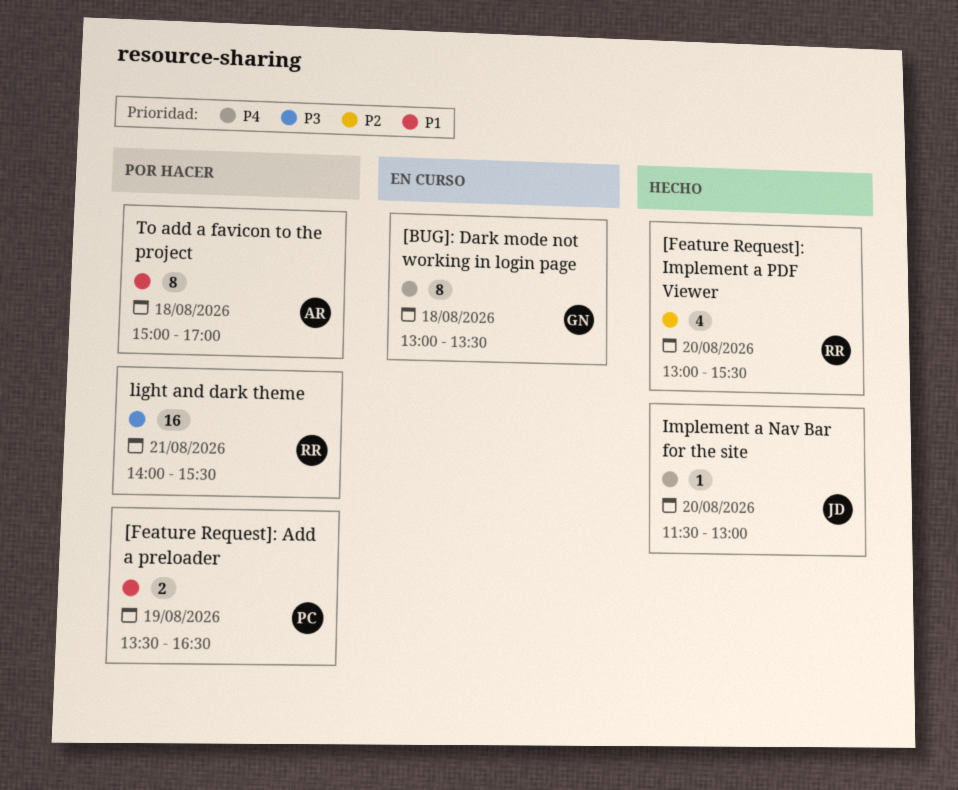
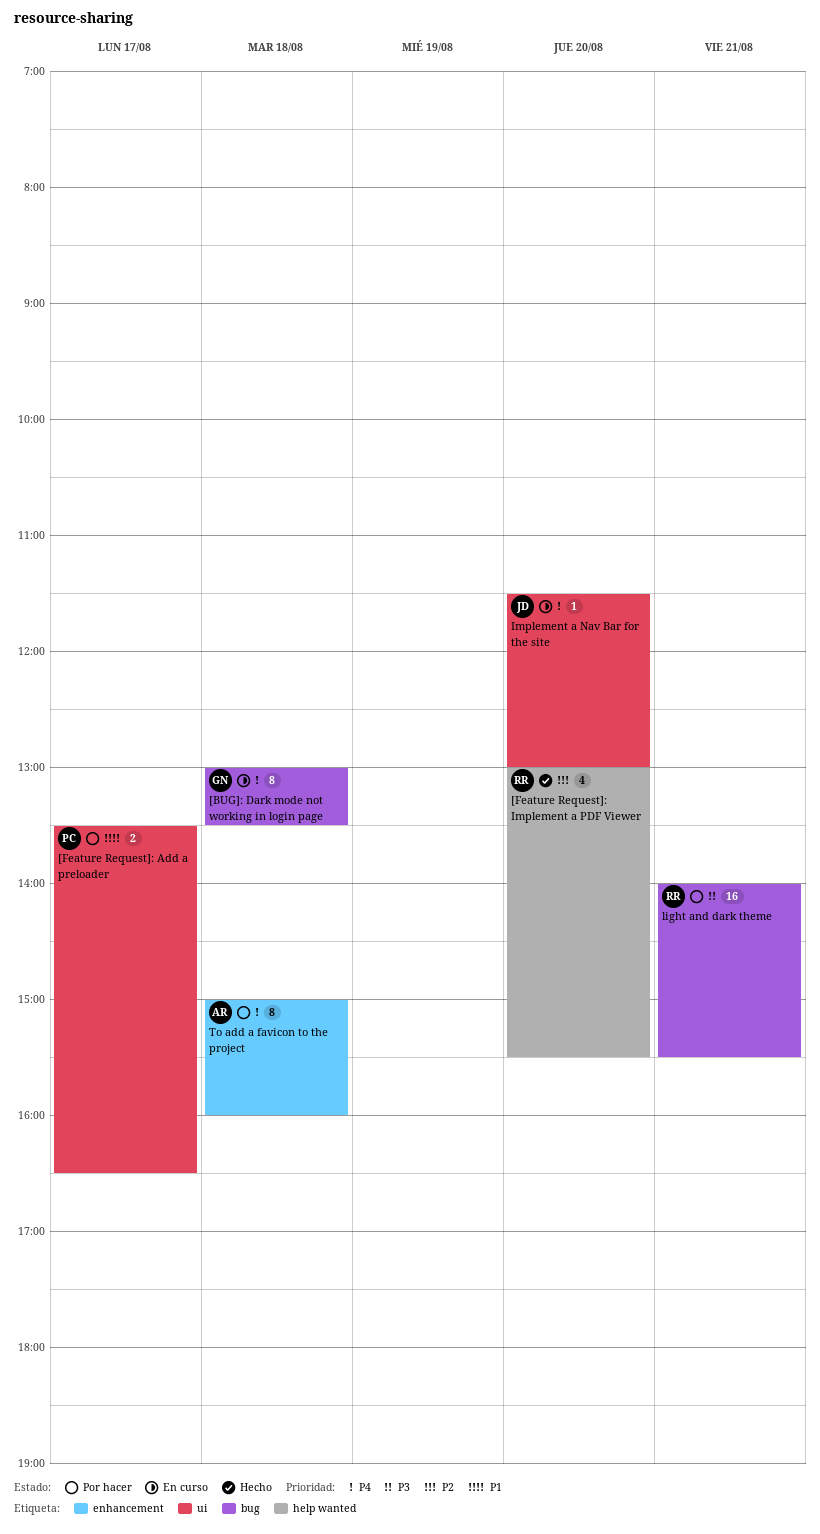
[Feature Request]: Add a preloader, day: Aug 19 -> Aug 17
Implement a Nav Bar for the site, status: Hecho -> En curso
To add a favicon to the project, priority: P1 -> P4
To add a favicon to the project, ends: 17:00 -> 16:00

